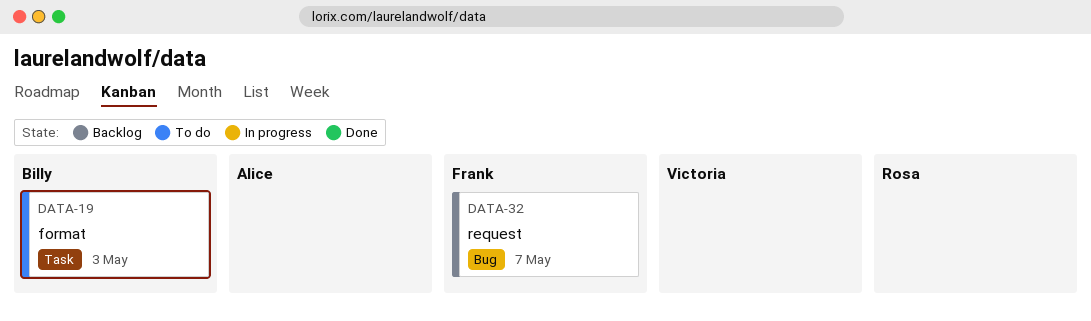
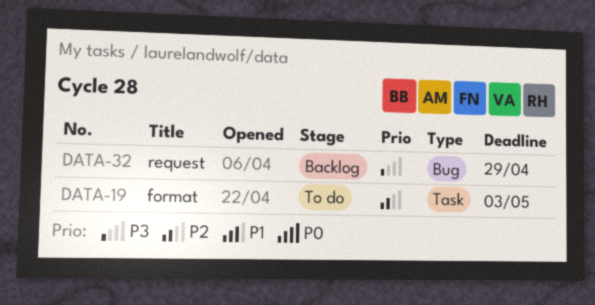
DATA-32, due: May 7 -> Apr 29

